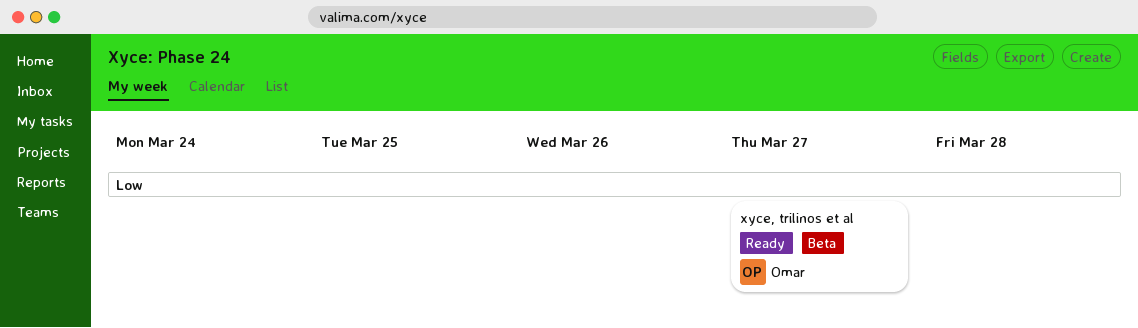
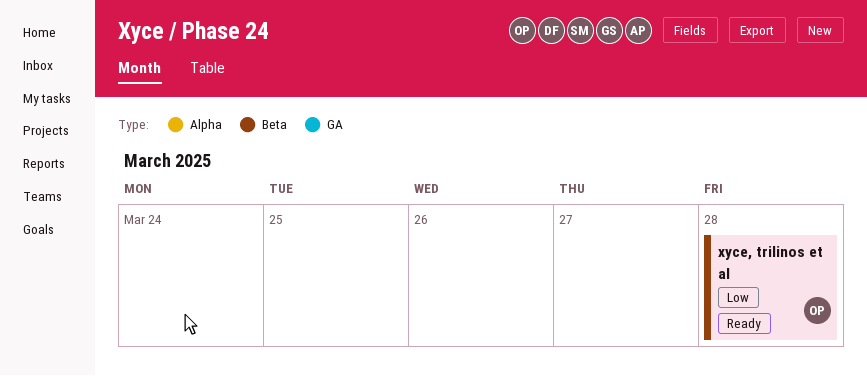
xyce, trilinos et al, due: Mar 27 -> Mar 28

